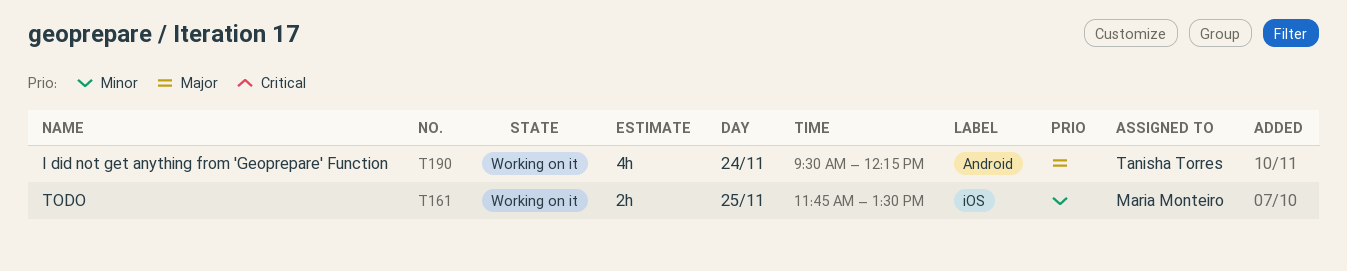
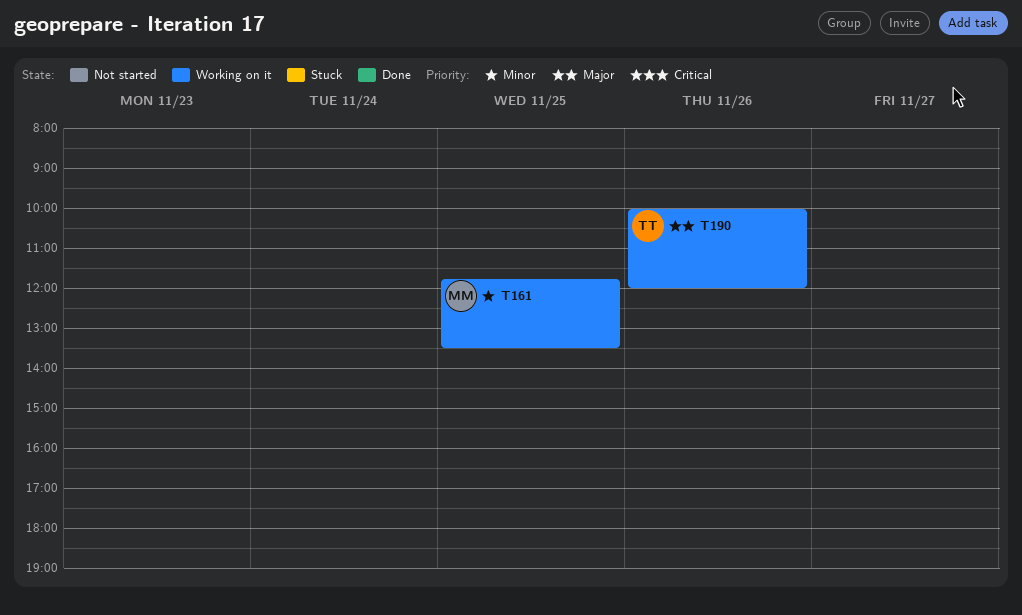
T190, day: Nov 24 -> Nov 26
T190, begins: 09:30 -> 10:00
T190, ends: 12:15 -> 12:00

